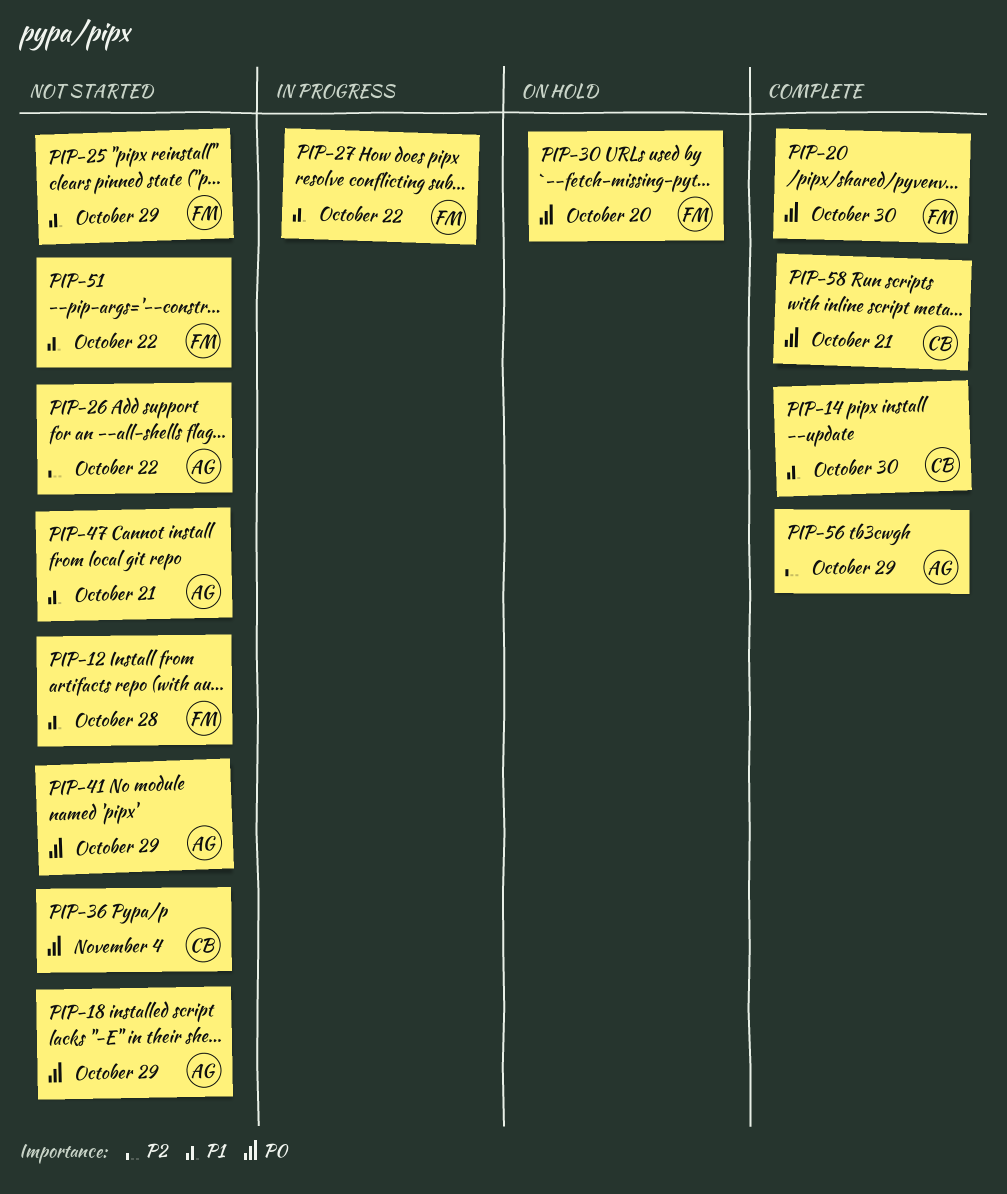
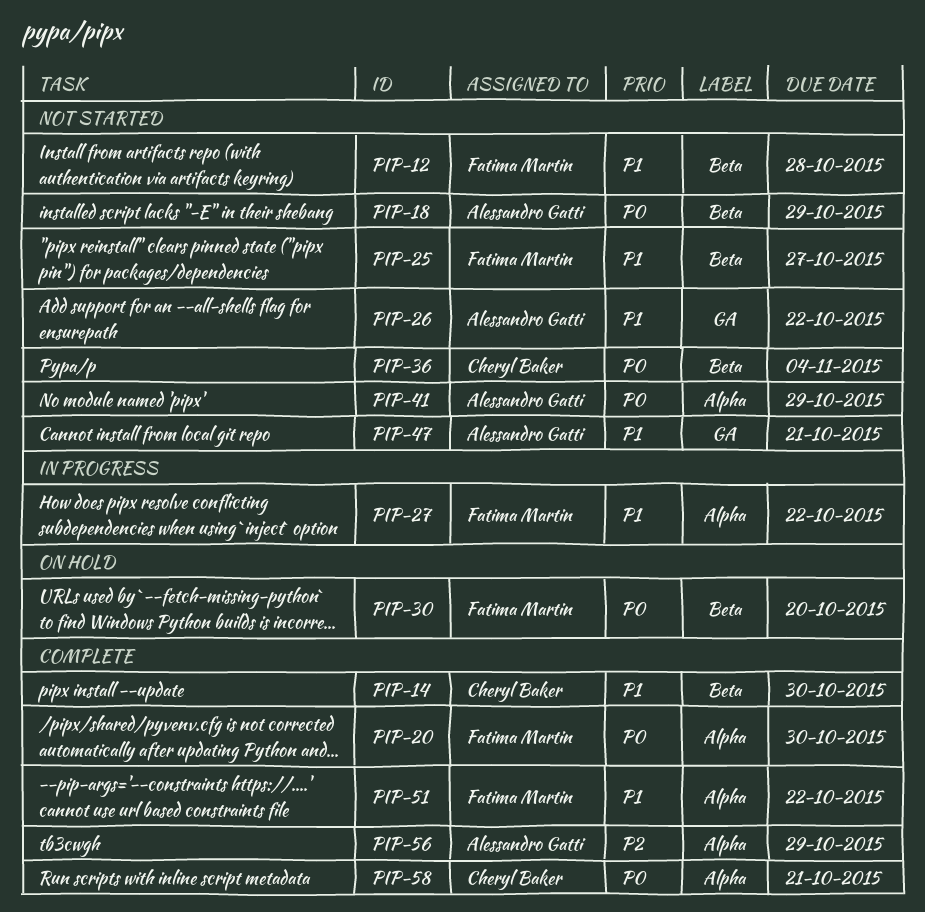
PIP-25, due: Oct 29 -> Oct 27
PIP-26, priority: P2 -> P1
PIP-51, status: Not started -> Complete

